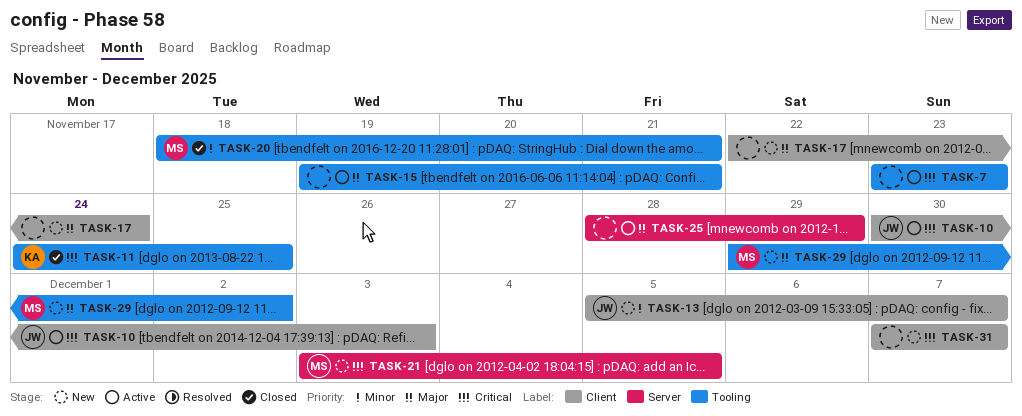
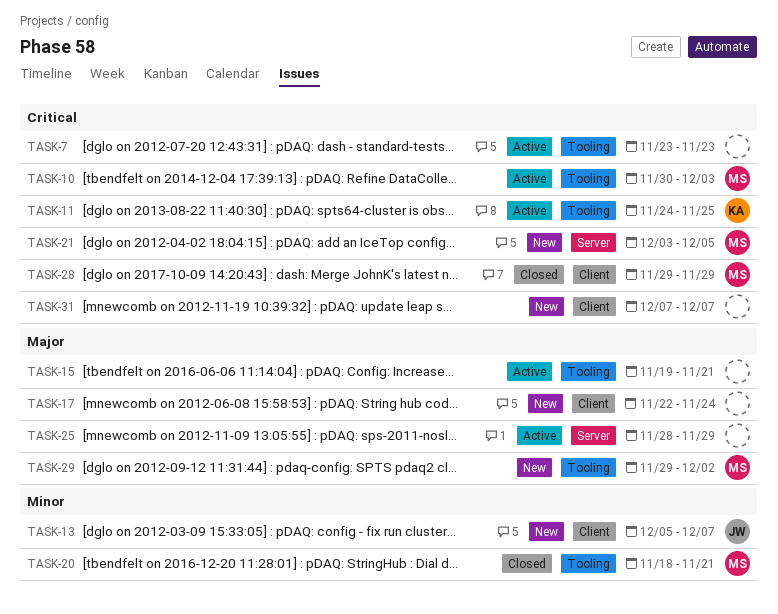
TASK-10, owner: JW -> MS
TASK-10, label: Client -> Tooling
TASK-11, status: Closed -> Active
TASK-28: none -> present

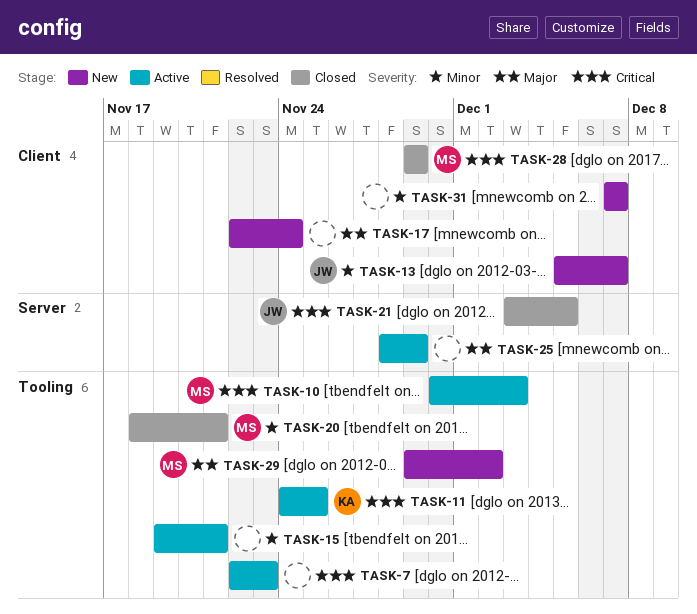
TASK-7, start: Nov 23 -> Nov 22
TASK-15, priority: Major -> Minor
TASK-21, status: New -> Closed
TASK-21, owner: MS -> JW
TASK-31, priority: Critical -> Minor

